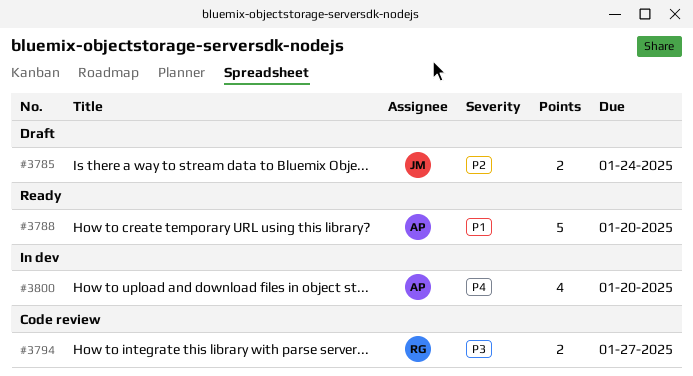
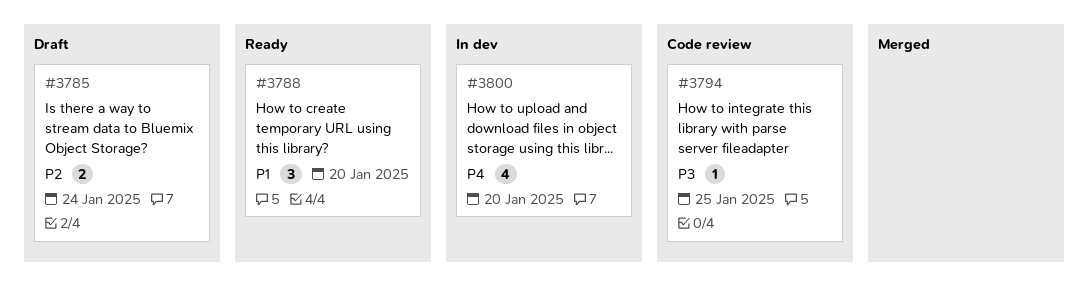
#3788, estimate: 5 -> 3
#3794, estimate: 2 -> 1
#3794, due: Jan 27 -> Jan 25

